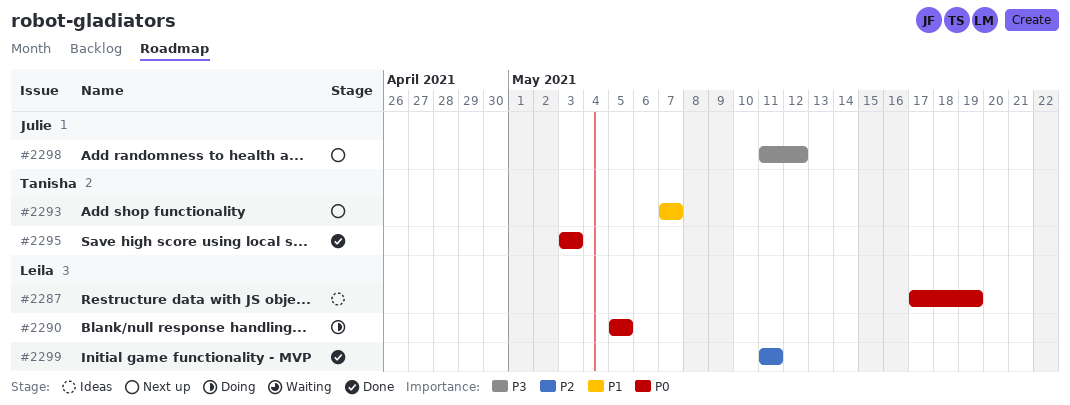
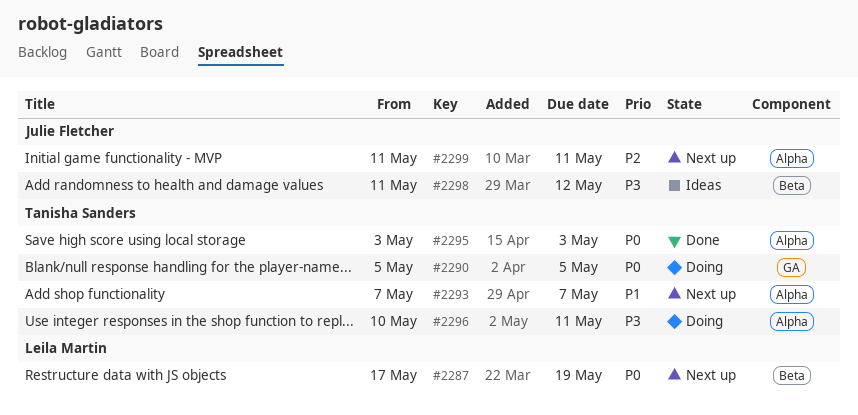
#2287, status: Ideas -> Next up
#2290, owner: Leila Martin -> Tanisha Sanders
#2296: none -> present
#2298, status: Next up -> Ideas
#2299, status: Done -> Next up
#2299, owner: Leila Martin -> Julie Fletcher

